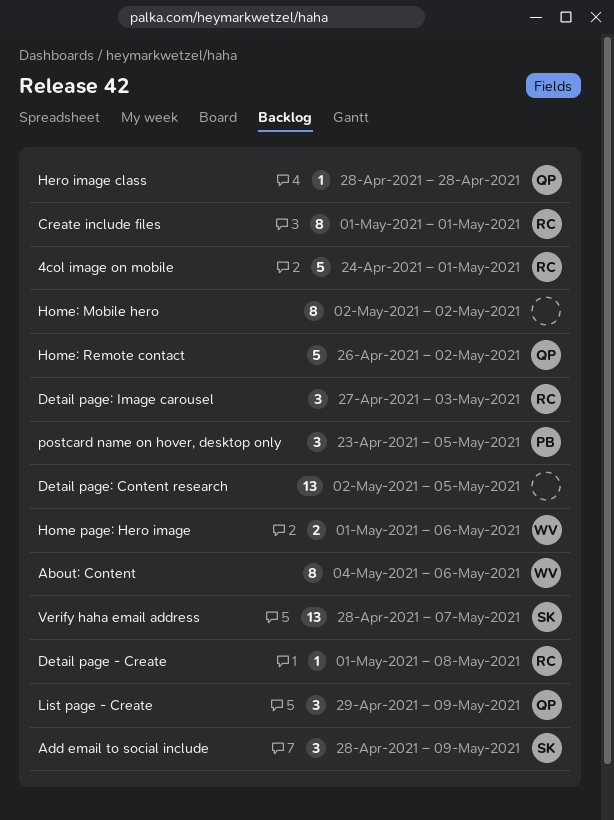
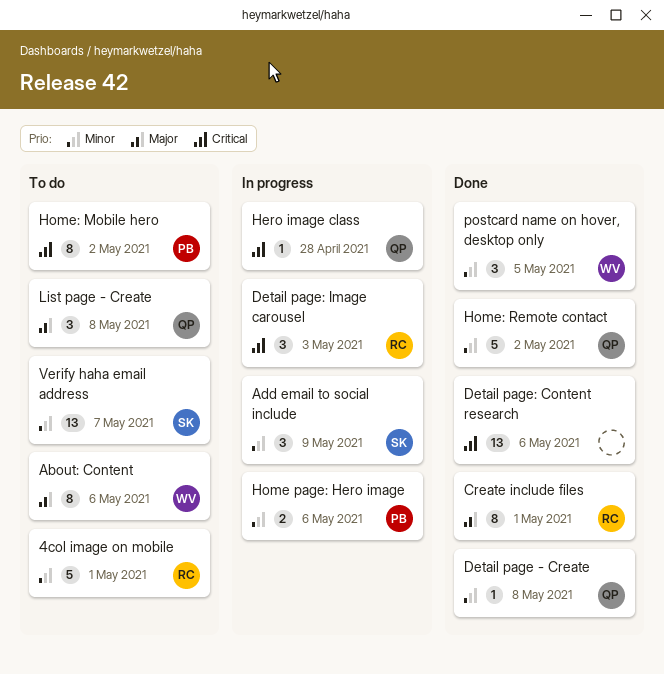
Detail page - Create, owner: RC -> QP
Detail page: Content research, due: May 5 -> May 6
Home page: Hero image, owner: WV -> PB
Home: Mobile hero, owner: none -> PB
List page - Create, due: May 9 -> May 8
postcard name on hover, desktop only, owner: PB -> WV

